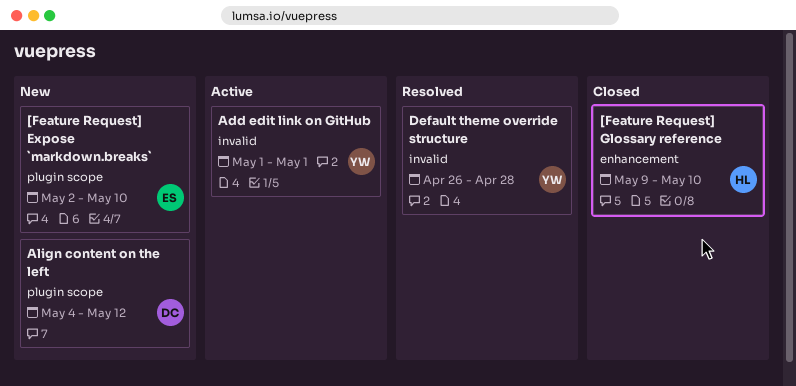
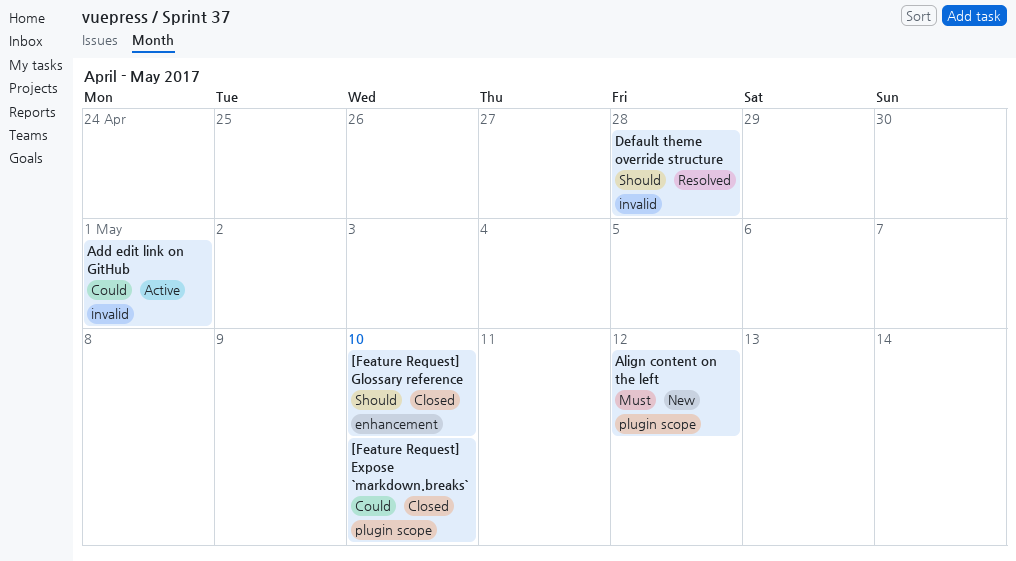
[Feature Request] Expose `markdown.breaks`, status: New -> Closed

